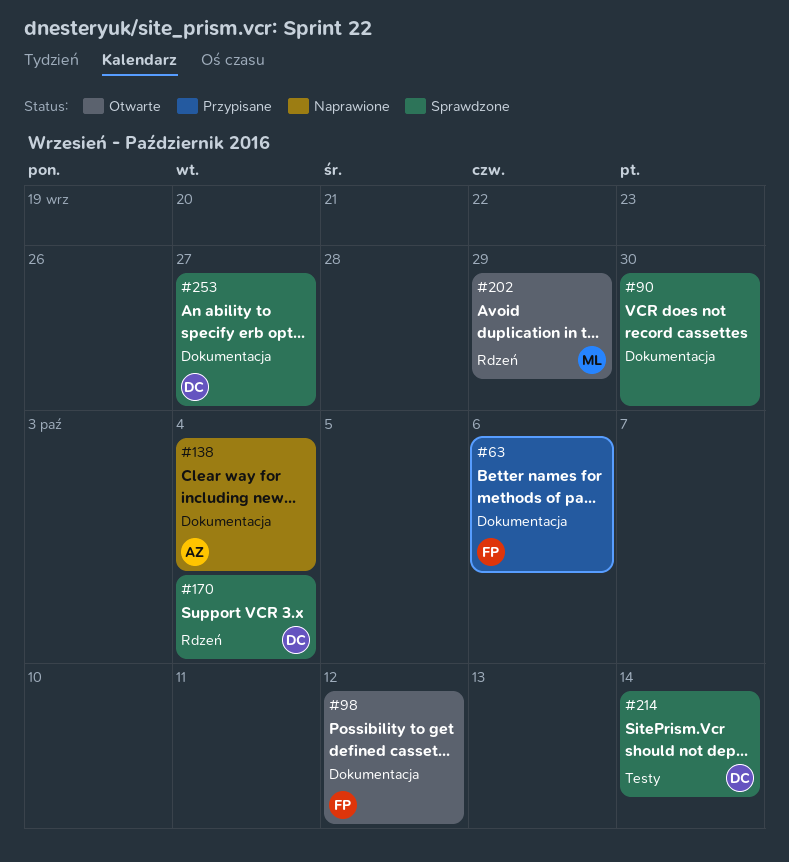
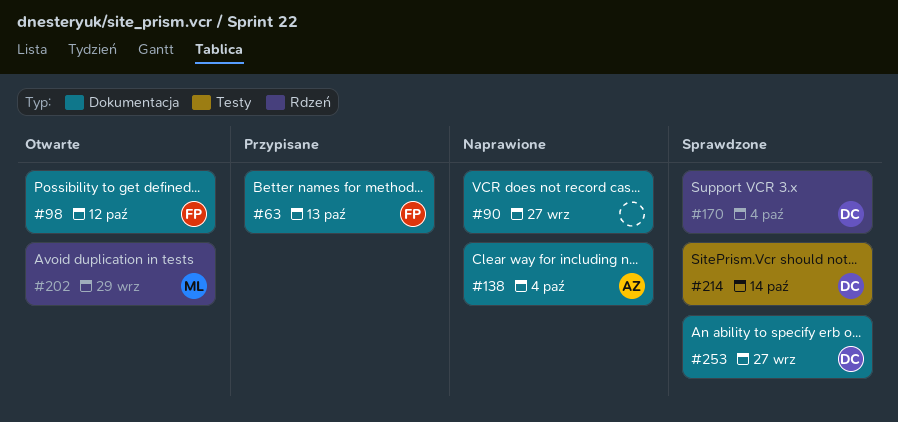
#63, due: Oct 6 -> Oct 13
#90, status: Sprawdzone -> Naprawione
#90, due: Sep 30 -> Sep 27

